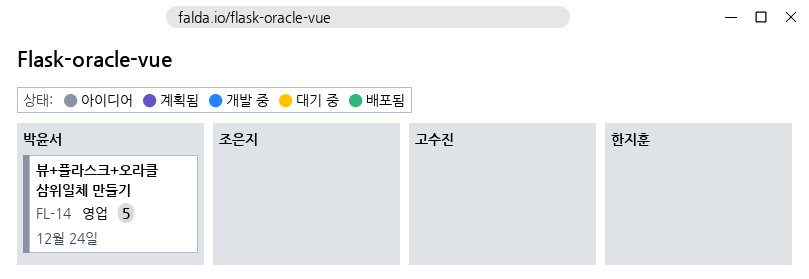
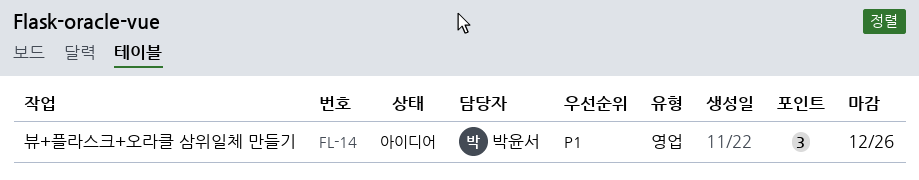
FL-14, estimate: 5 -> 3
FL-14, due: Dec 24 -> Dec 26

